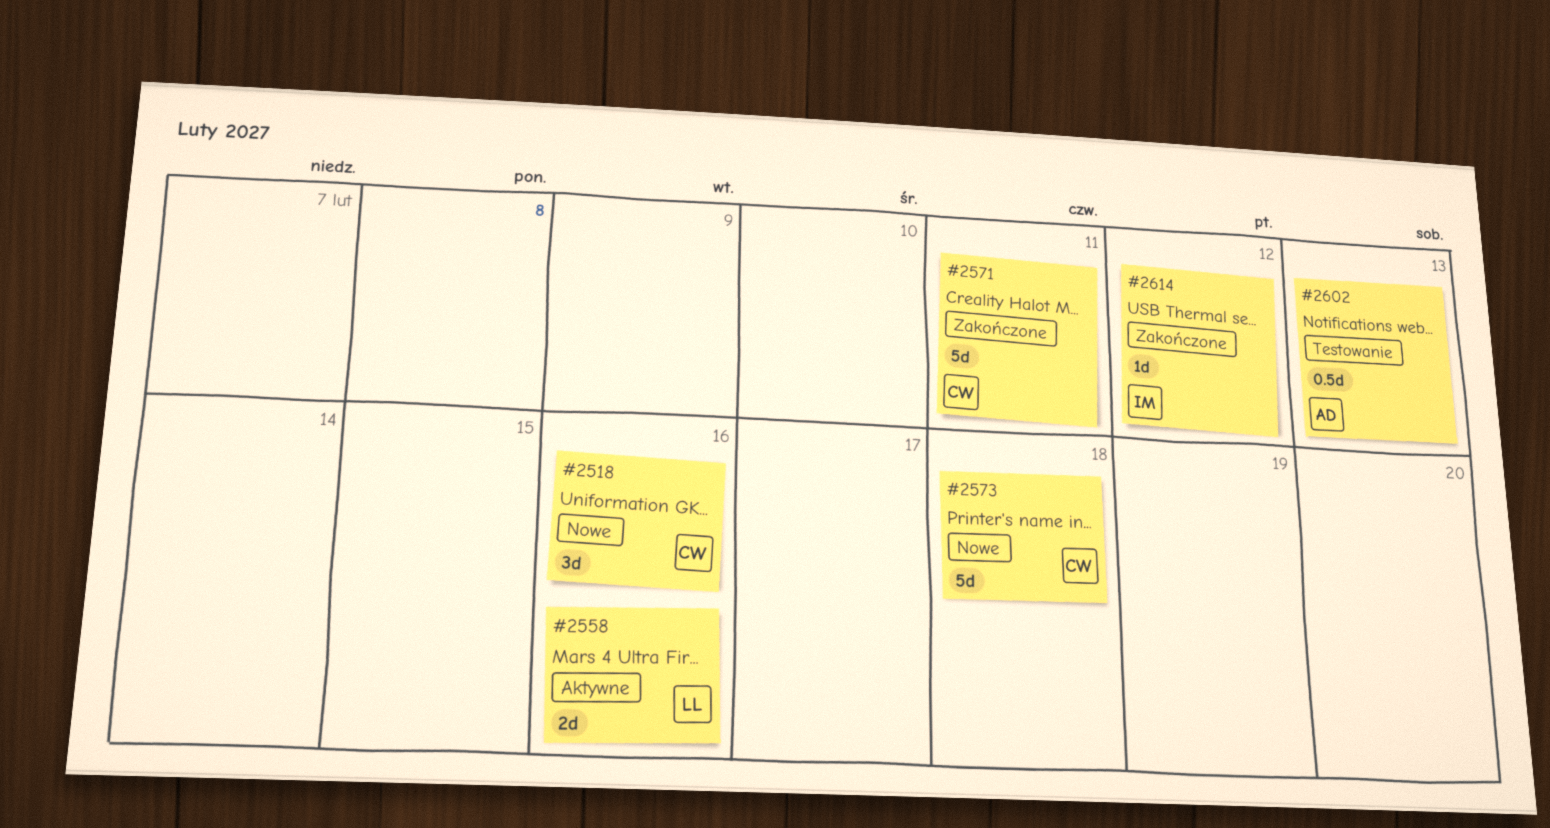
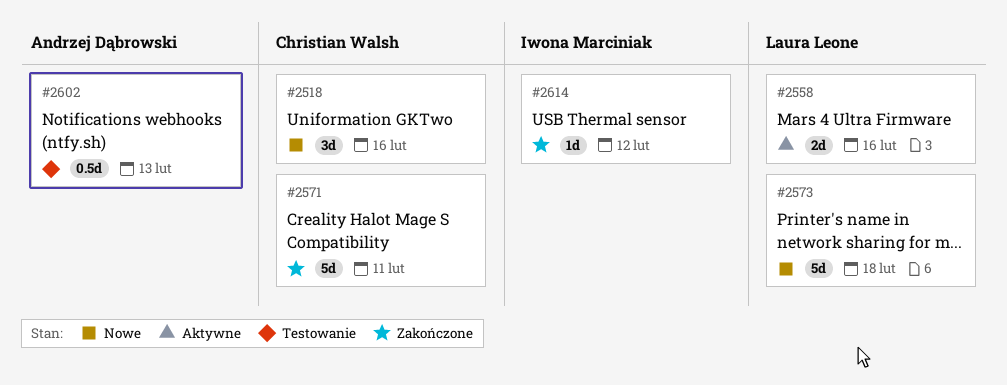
#2573, owner: Christian Walsh -> Laura Leone

